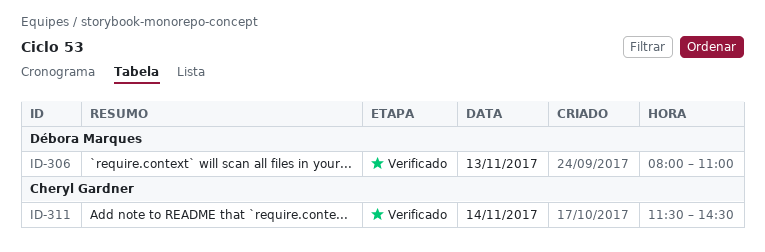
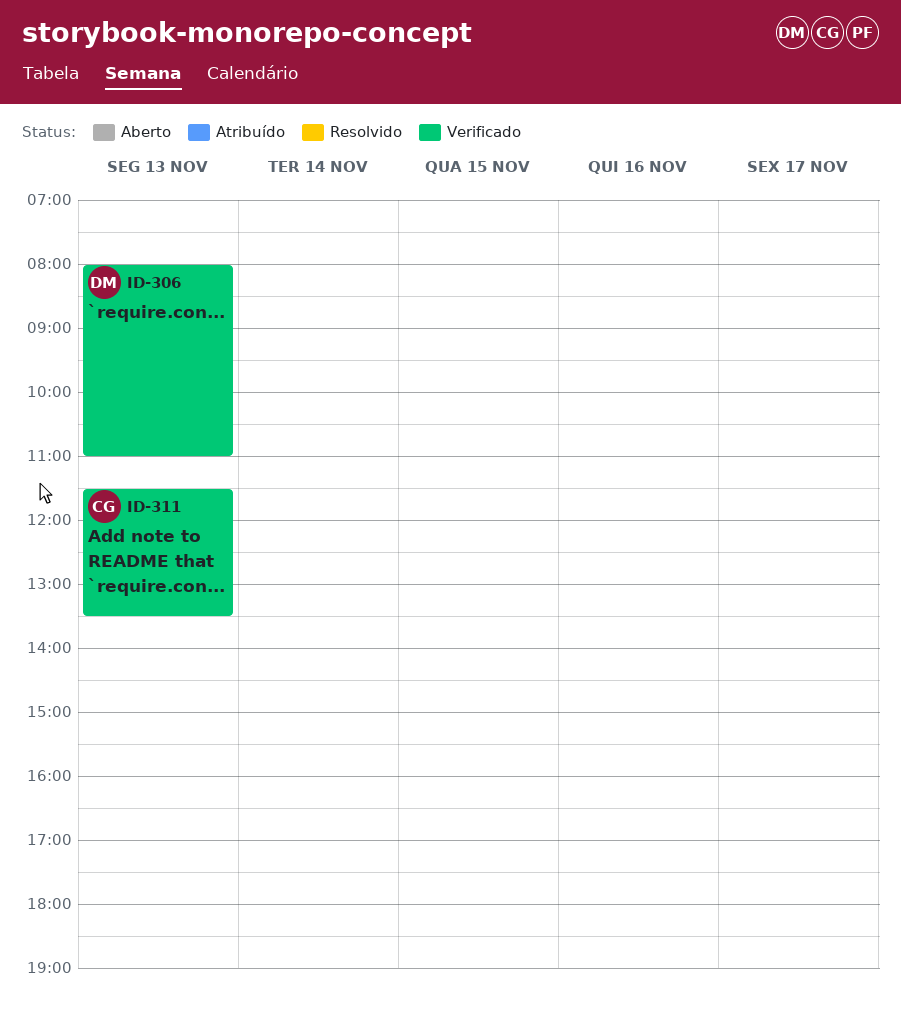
ID-311, day: Nov 14 -> Nov 13
ID-311, ends: 14:30 -> 13:30

